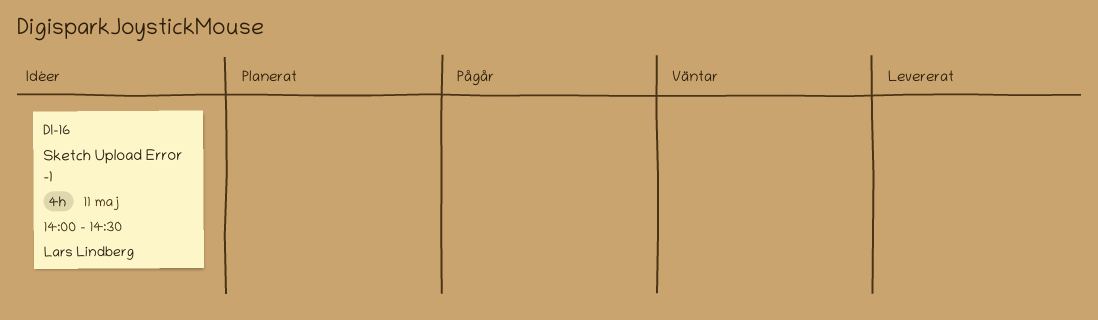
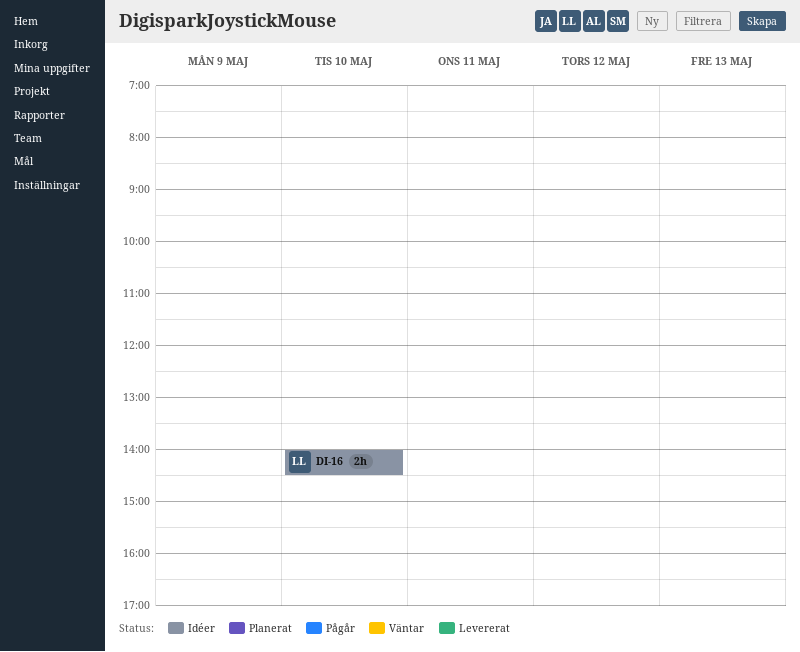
DI-16, estimate: 4h -> 2h
DI-16, day: May 11 -> May 10

